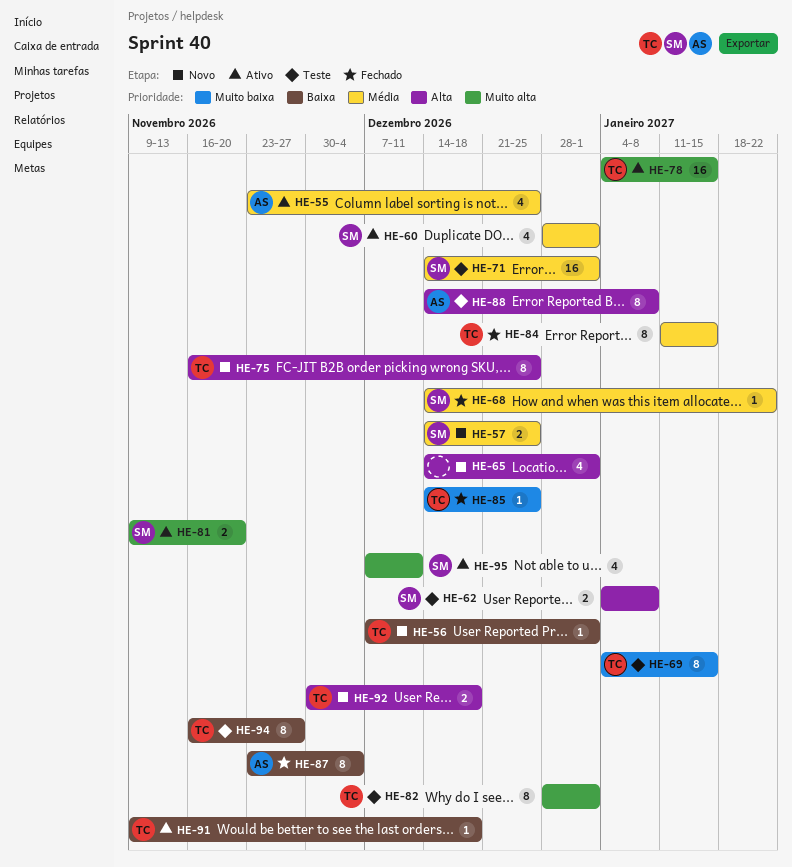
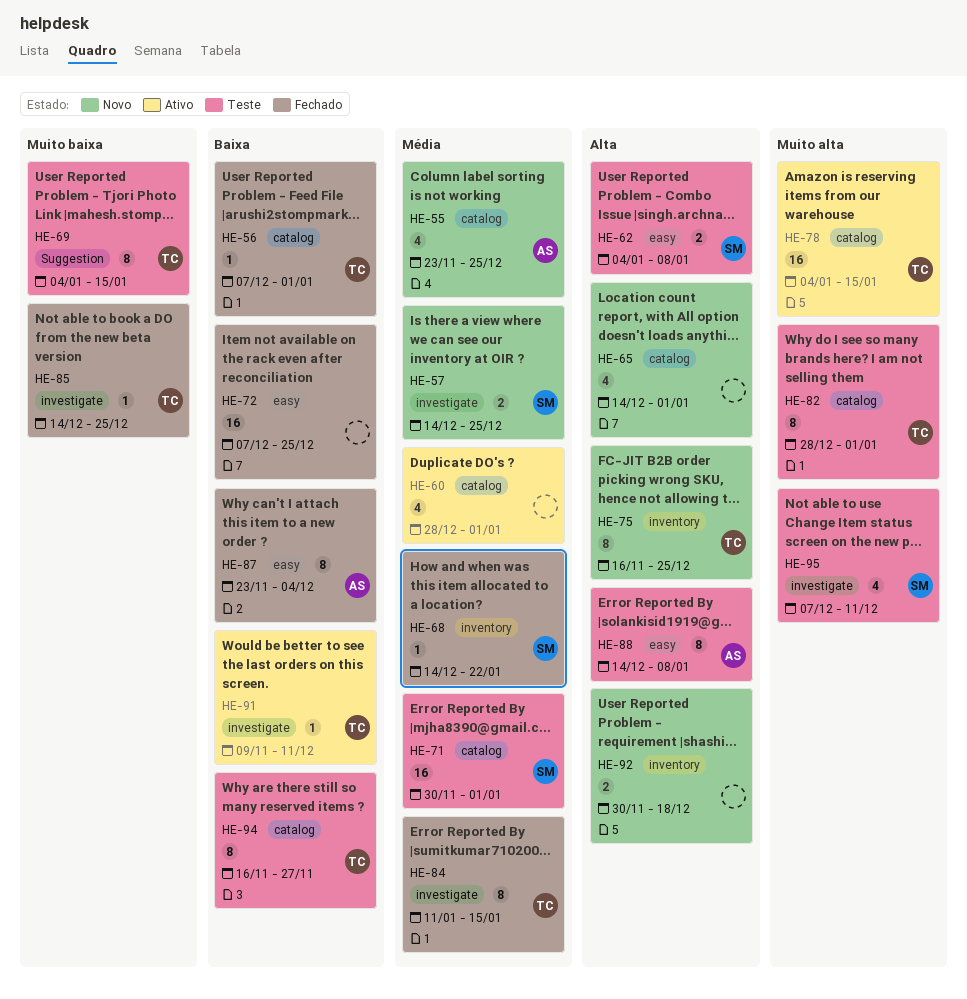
HE-55, status: Ativo -> Novo
HE-56, status: Novo -> Fechado
HE-60, owner: SM -> none
HE-71, start: Dec 14 -> Nov 30
HE-72: none -> present
HE-81: present -> none
HE-91, due: Dec 18 -> Dec 11
HE-92, owner: TC -> none
HE-95, status: Ativo -> Teste

